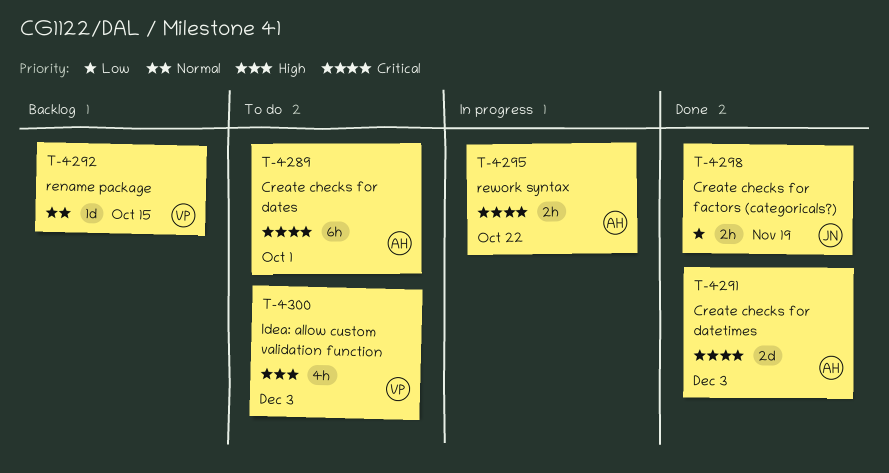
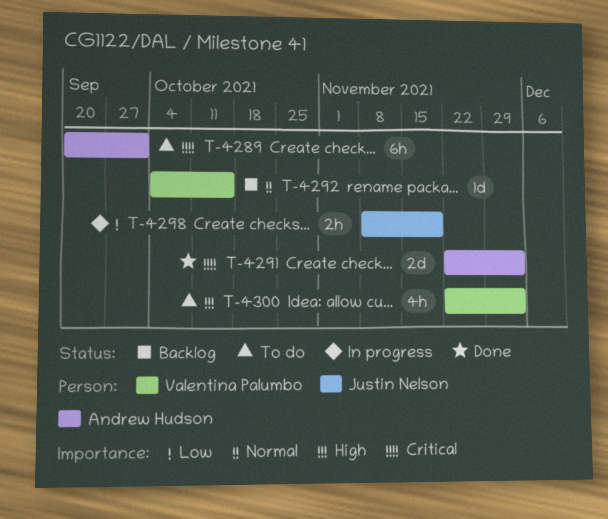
T-4295: present -> none
T-4298, status: Done -> In progress

